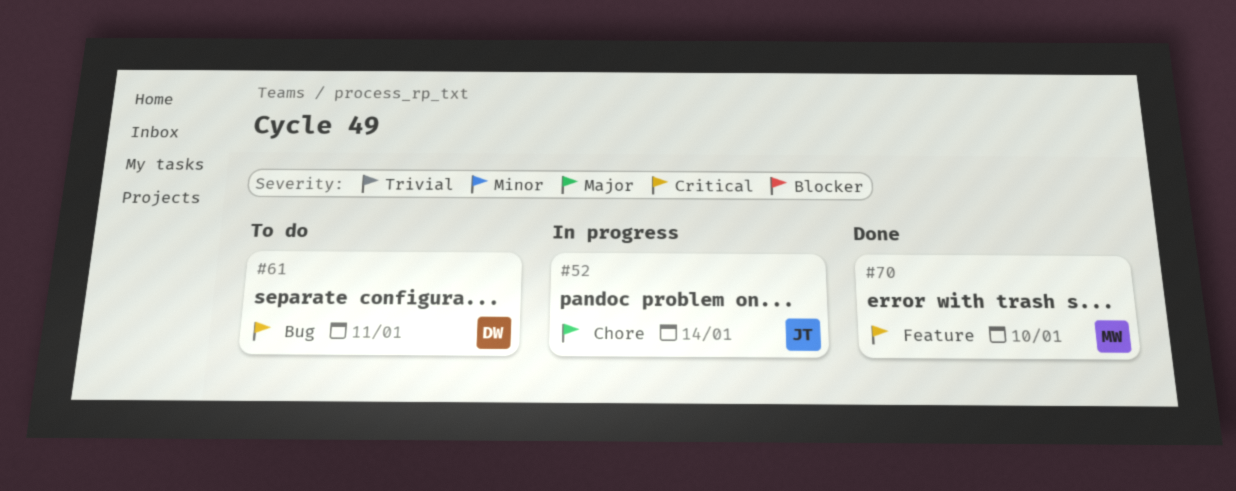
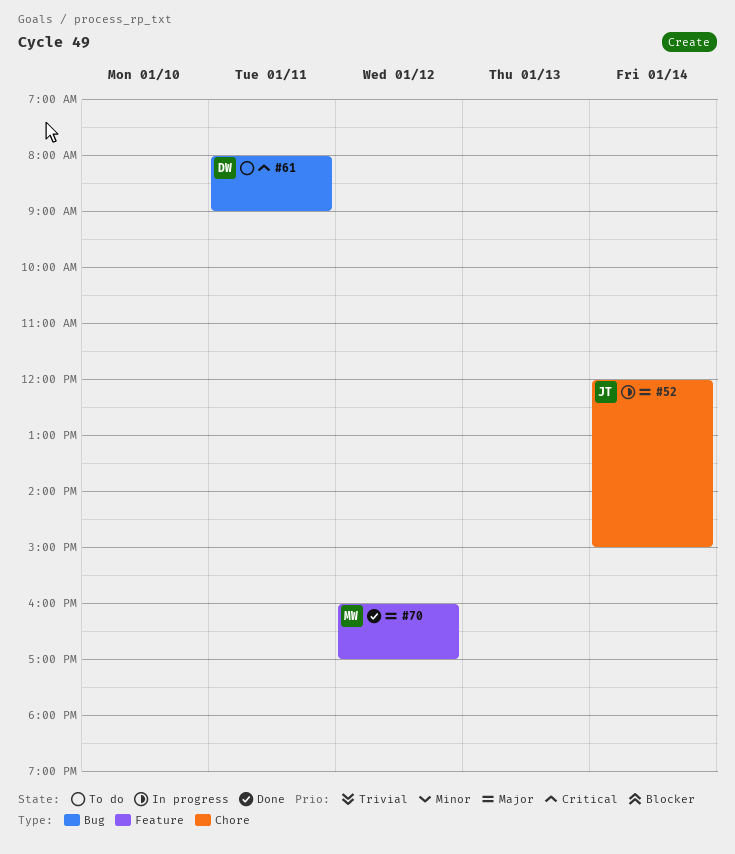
#70, priority: Critical -> Major
#70, day: Jan 10 -> Jan 12

